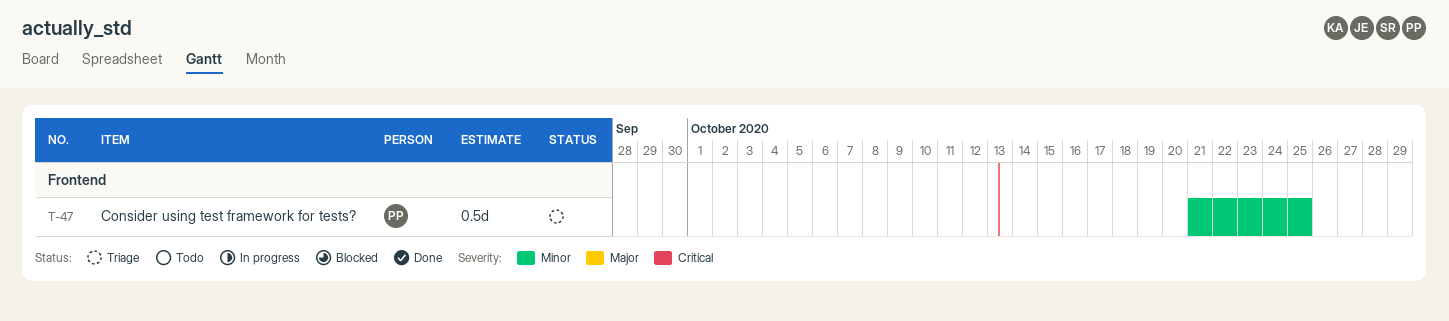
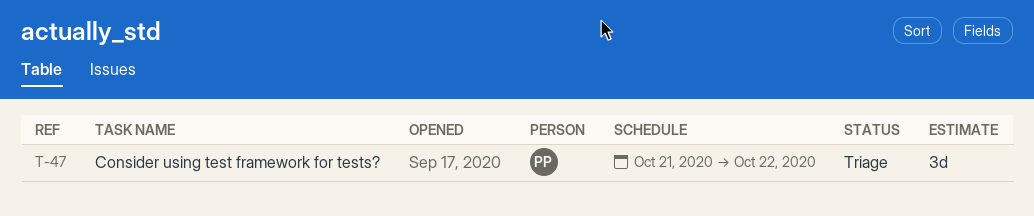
T-47, estimate: 0.5d -> 3d
T-47, due: Oct 25 -> Oct 22

